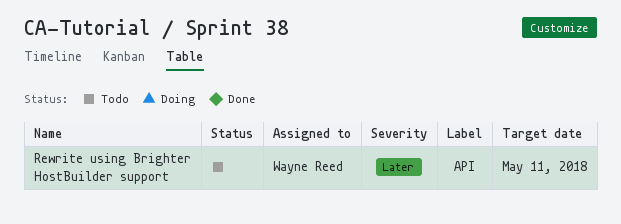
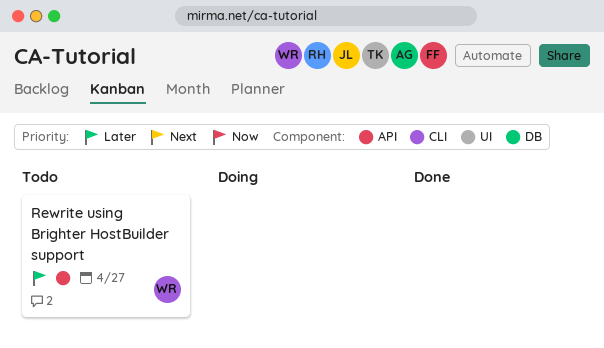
Rewrite using Brighter HostBuilder support, due: May 11 -> Apr 27

